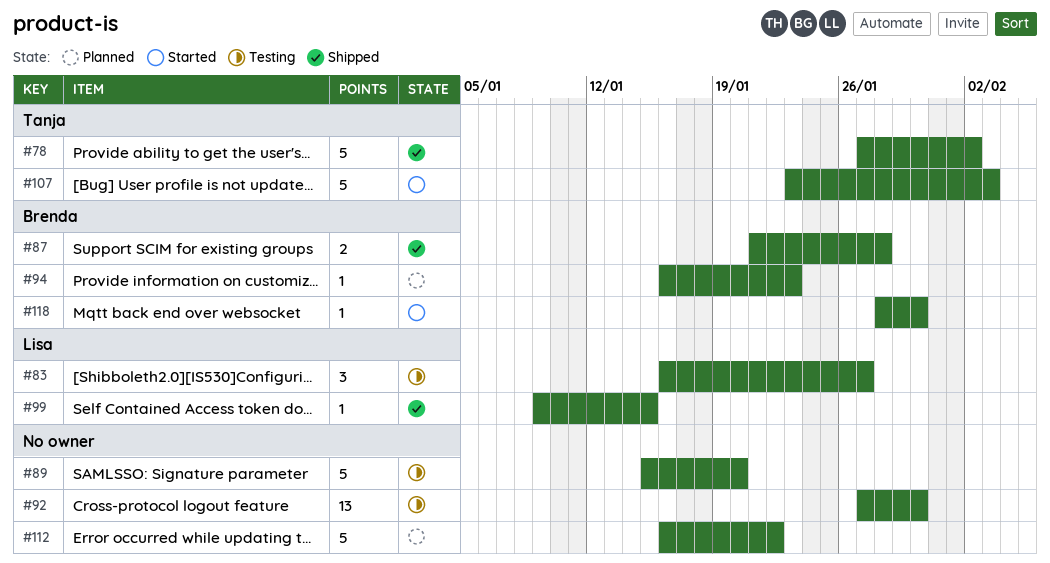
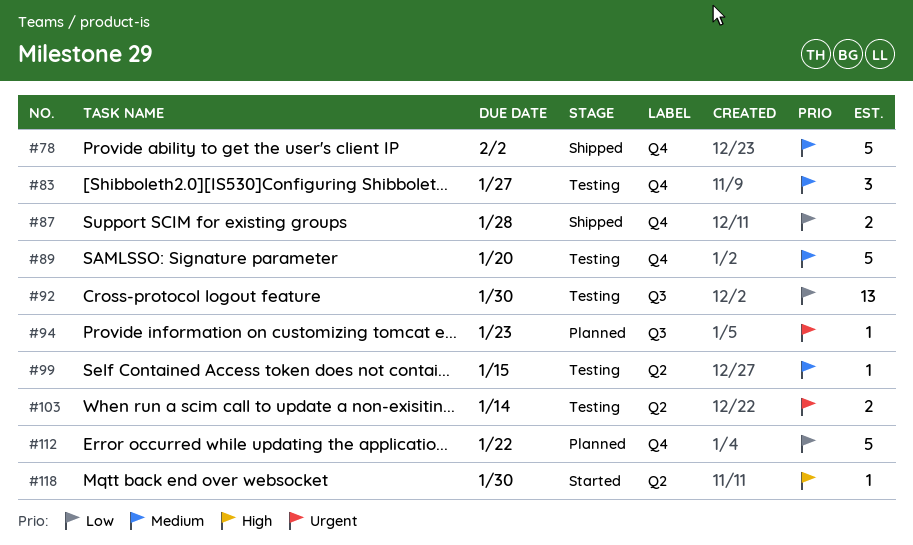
#99, status: Shipped -> Testing
#103: none -> present
#107: present -> none

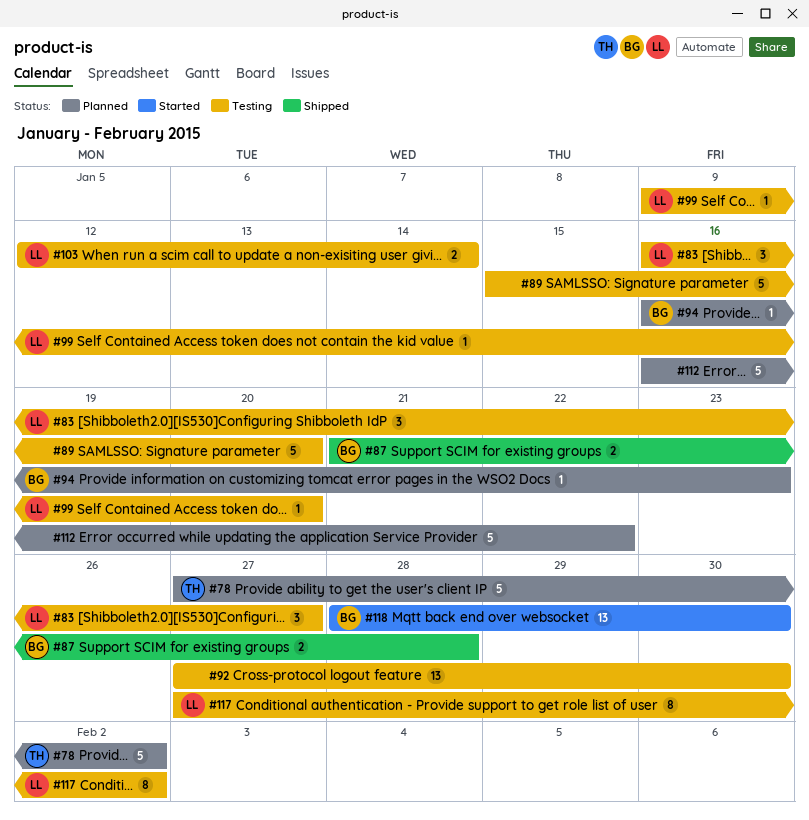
#78, status: Shipped -> Planned
#99, due: Jan 15 -> Jan 20
#117: none -> present
#118, estimate: 1 -> 13

